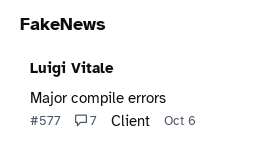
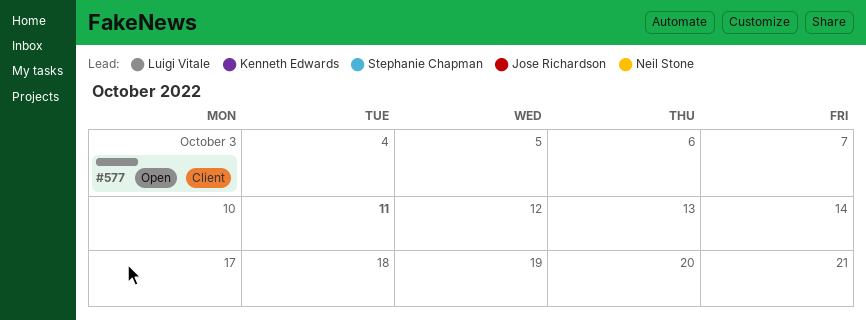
#577, due: Oct 6 -> Oct 3

